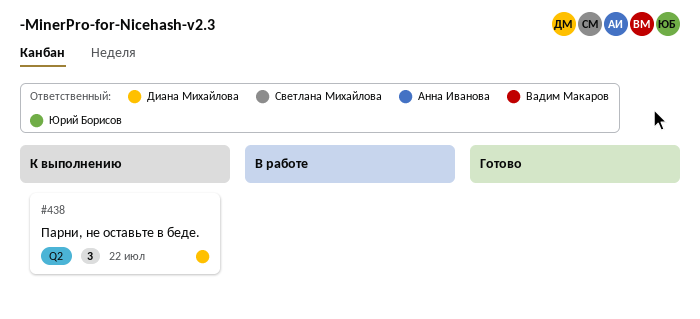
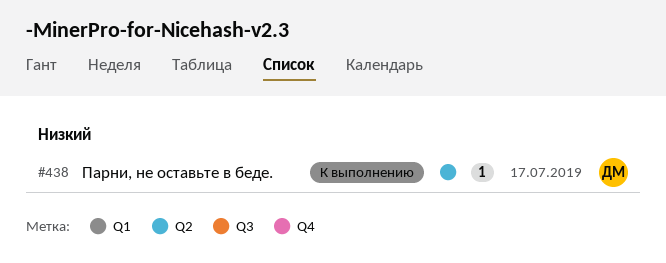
#438, estimate: 3 -> 1
#438, due: Jul 22 -> Jul 17

